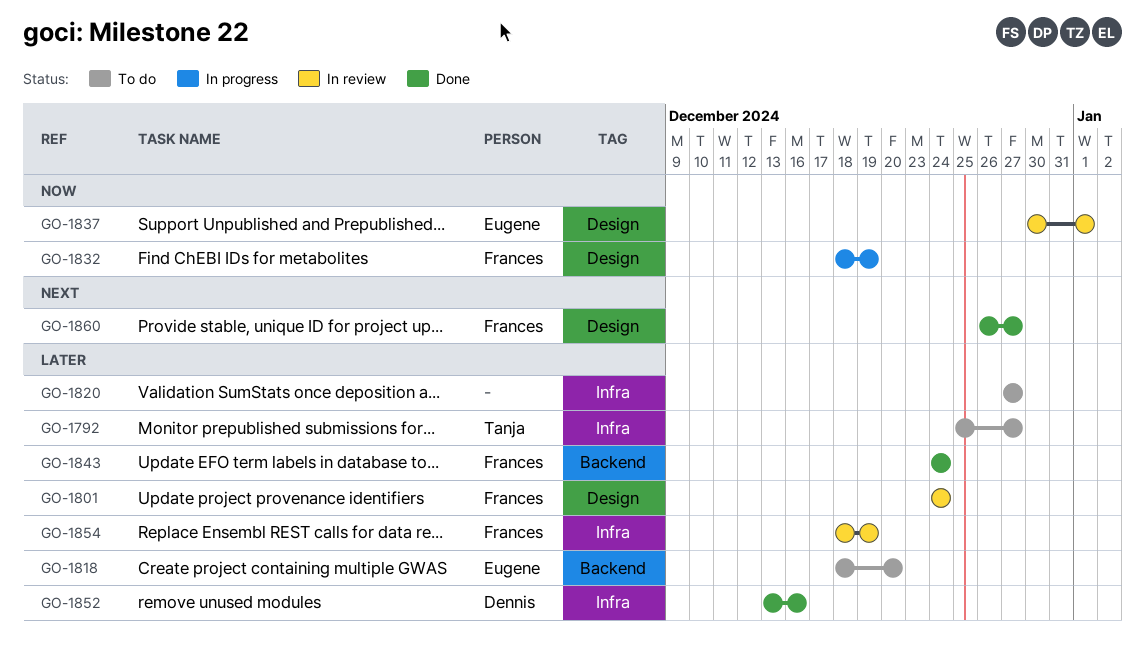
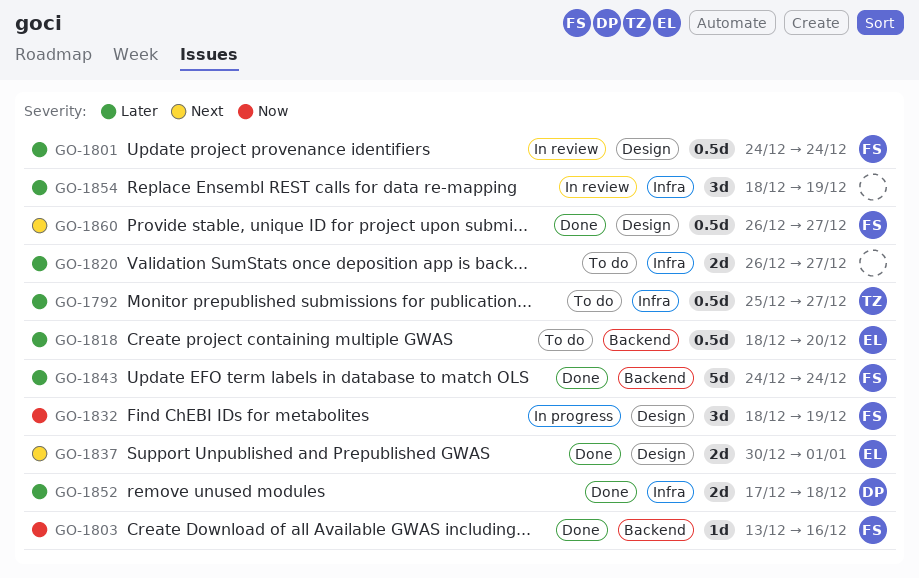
GO-1803: none -> present
GO-1820, start: Dec 27 -> Dec 26
GO-1837, status: In review -> Done
GO-1837, priority: Now -> Next
GO-1852, start: Dec 13 -> Dec 17
GO-1852, due: Dec 16 -> Dec 18
GO-1854, owner: Frances -> none

